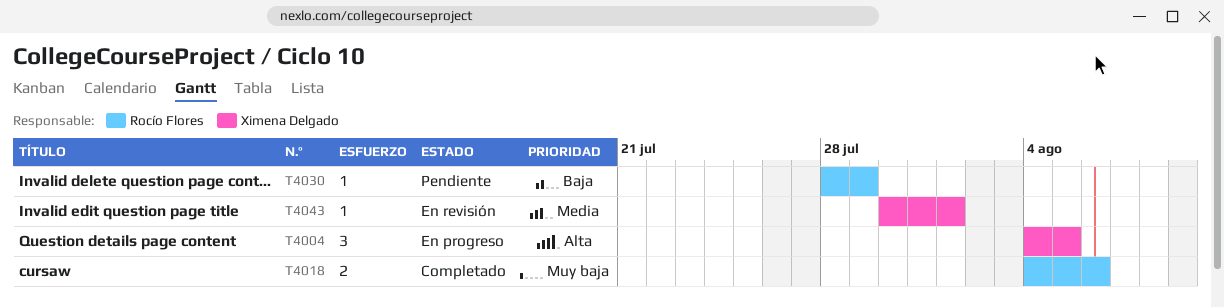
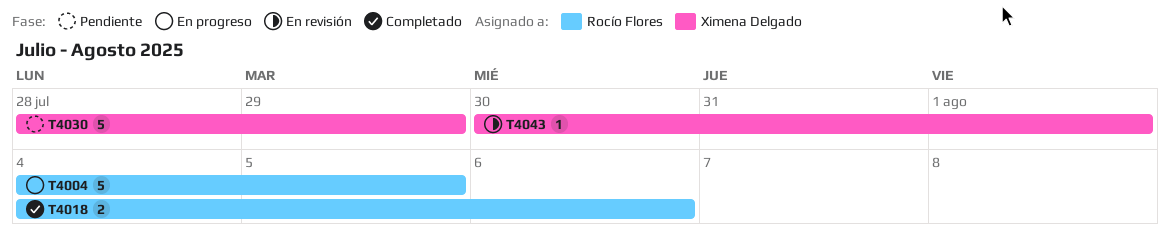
T4004, owner: Ximena Delgado -> Rocío Flores
T4004, estimate: 3 -> 5
T4030, owner: Rocío Flores -> Ximena Delgado
T4030, estimate: 1 -> 5

